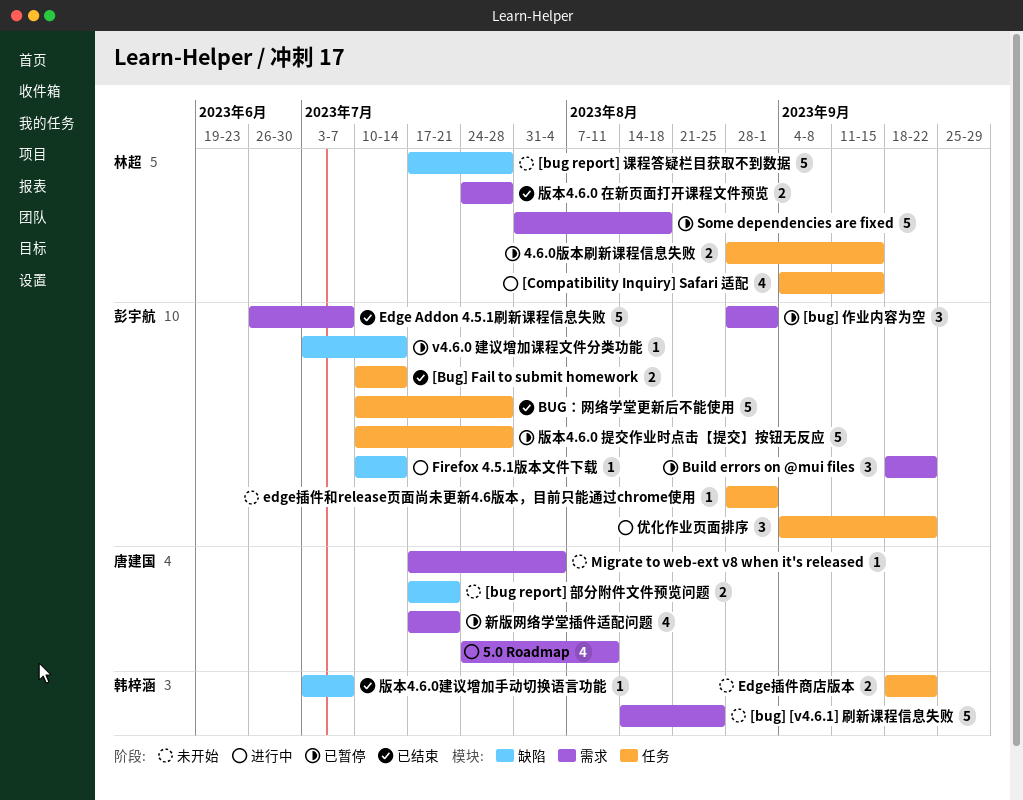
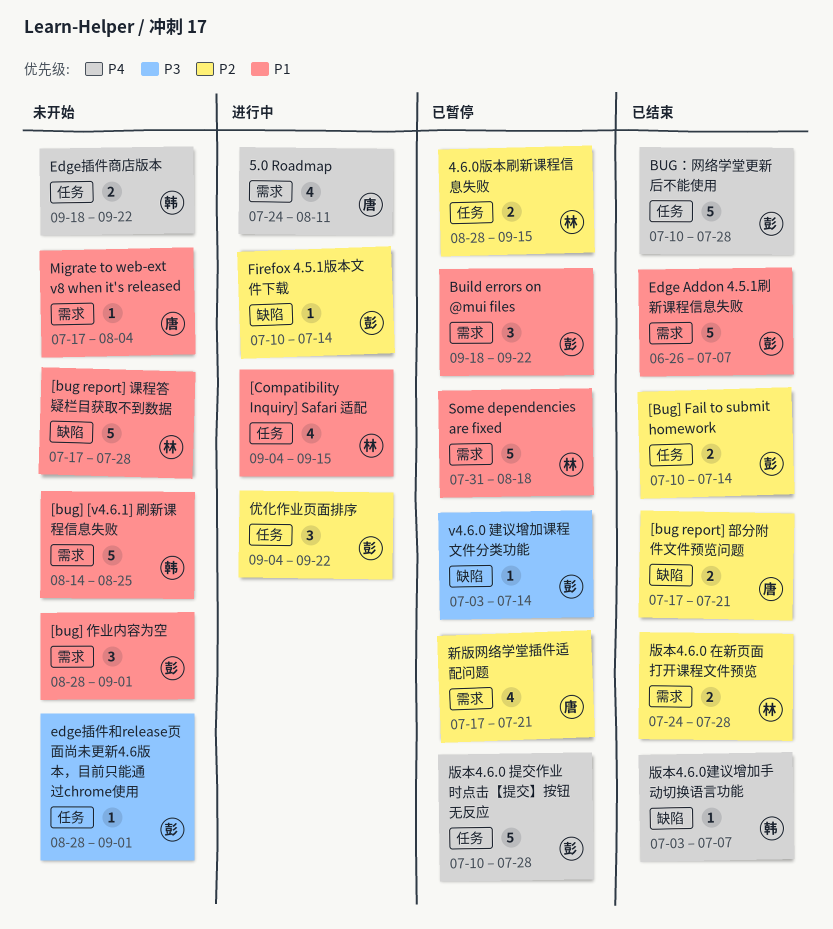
[bug report] 部分附件文件预览问题, status: 未开始 -> 已结束
[bug] 作业内容为空, status: 已暂停 -> 未开始

